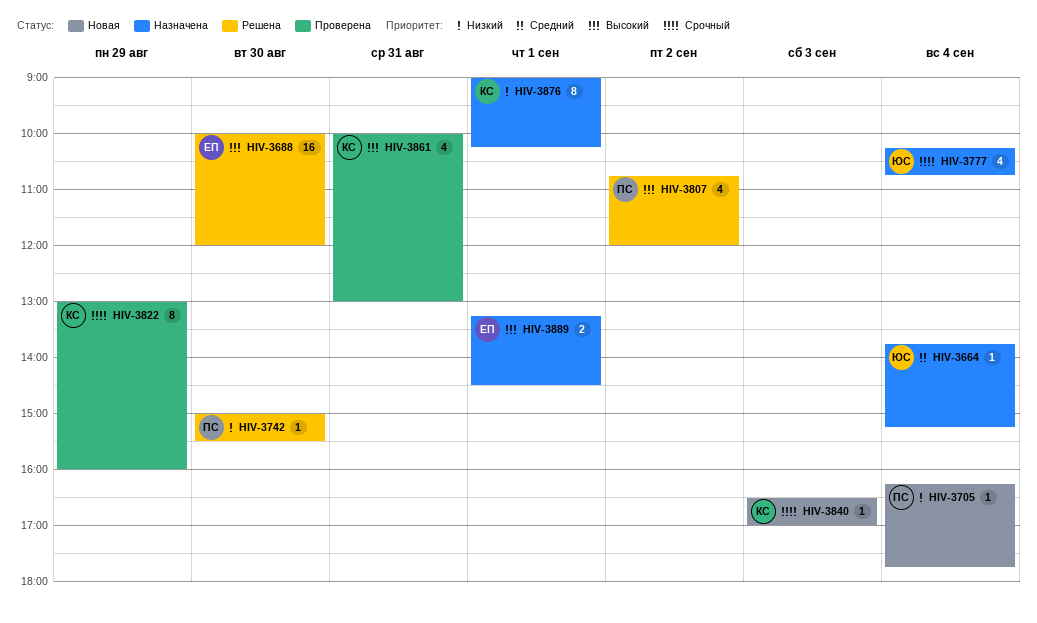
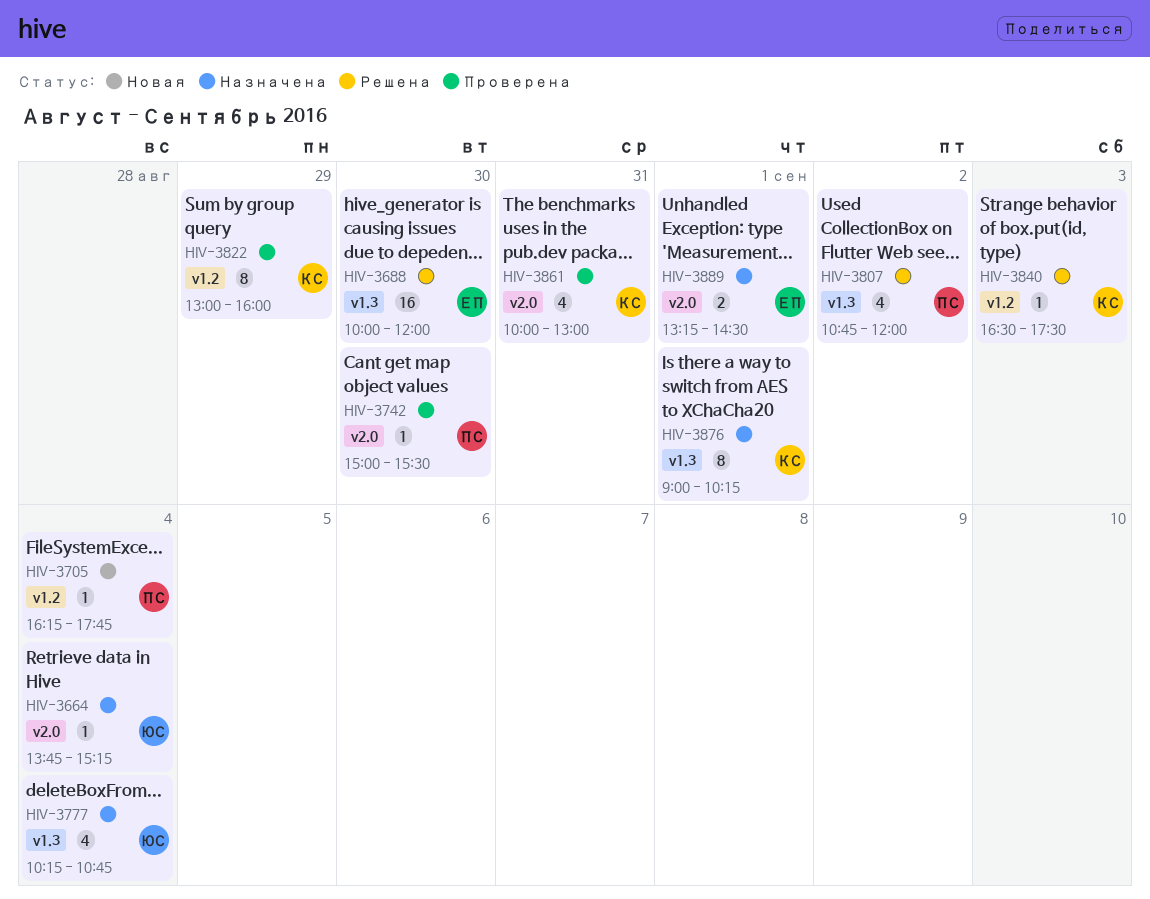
HIV-3742, status: Решена -> Проверена
HIV-3840, status: Новая -> Решена
HIV-3840, ends: 17:00 -> 17:30

